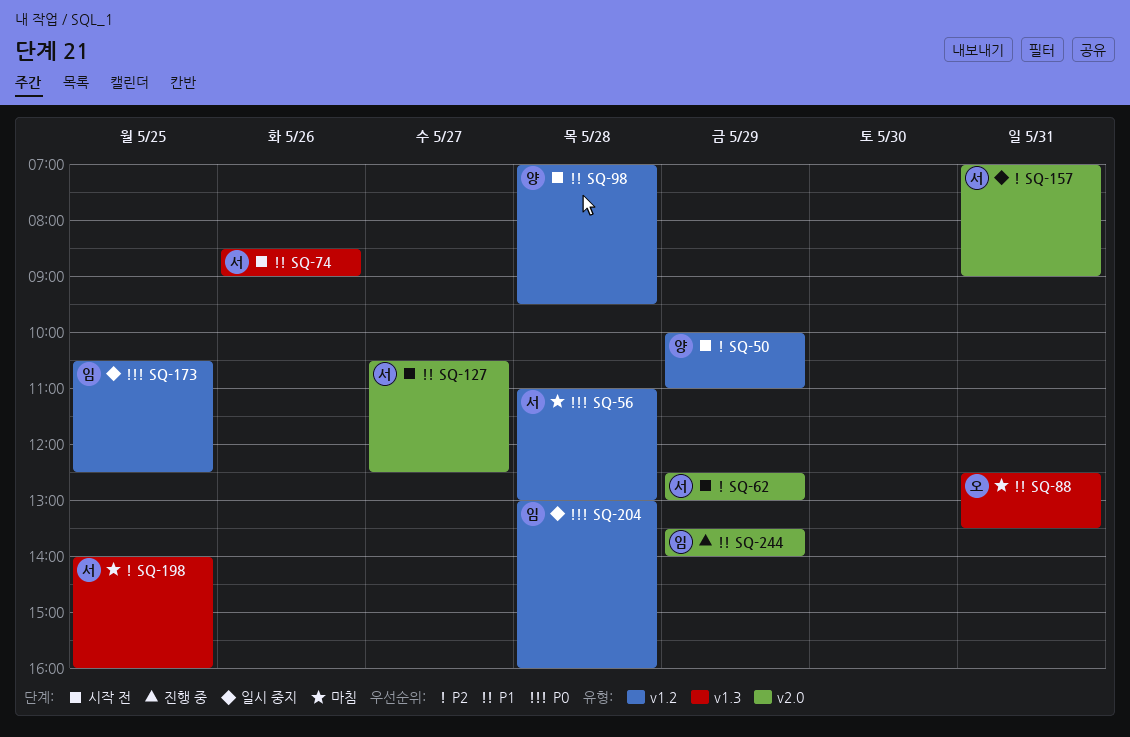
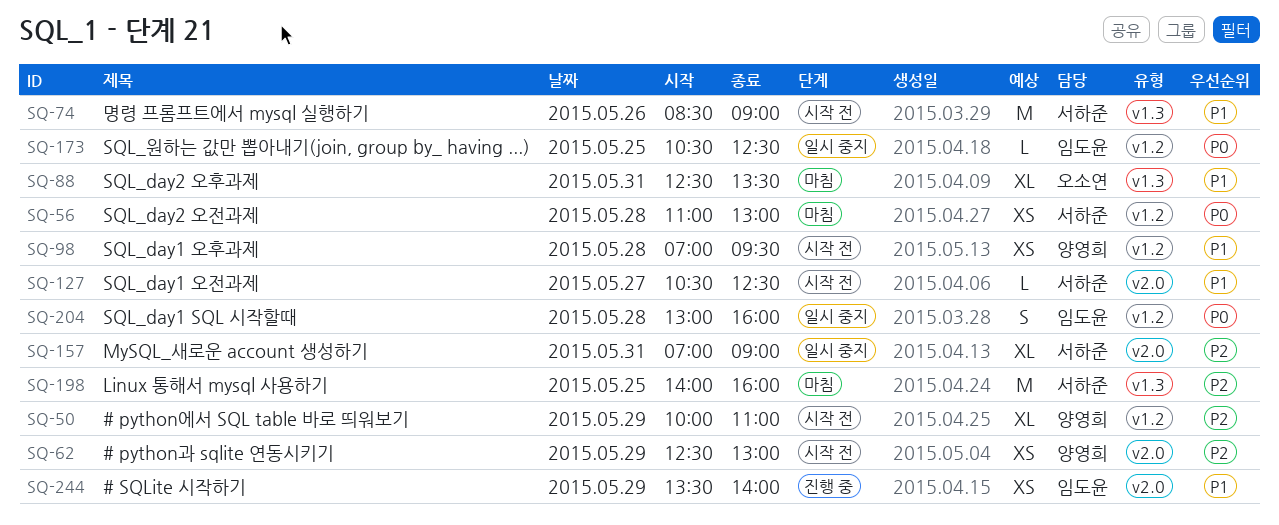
SQ-62, owner: 서하준 -> 양영희

